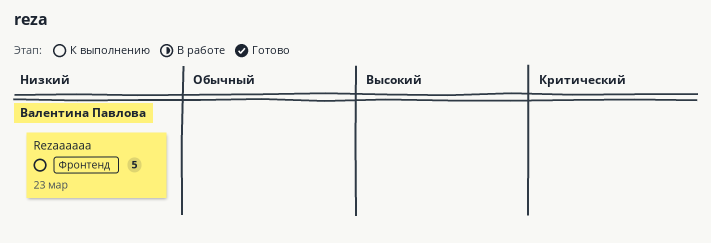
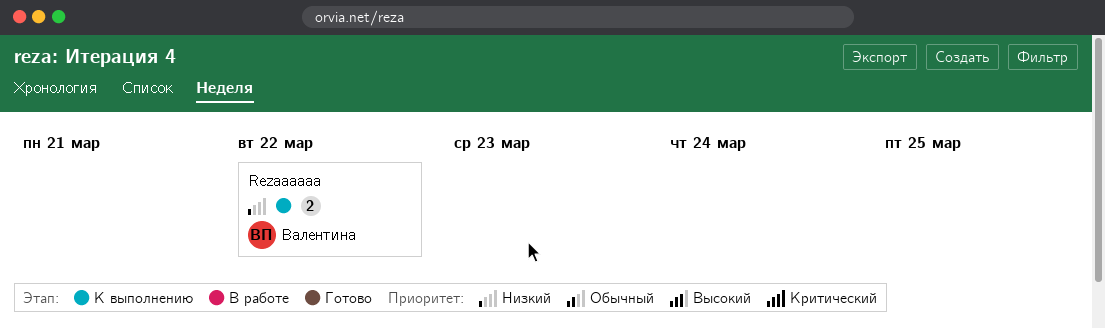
Rezaaaaaa, estimate: 5 -> 2
Rezaaaaaa, due: Mar 23 -> Mar 22

